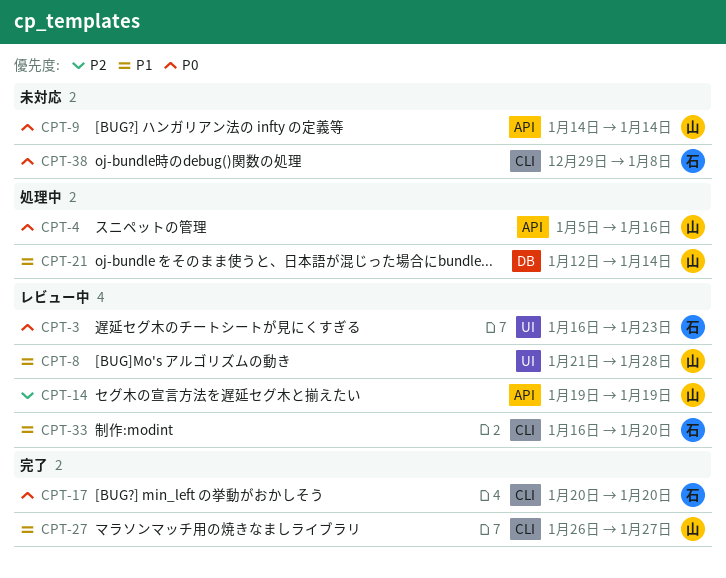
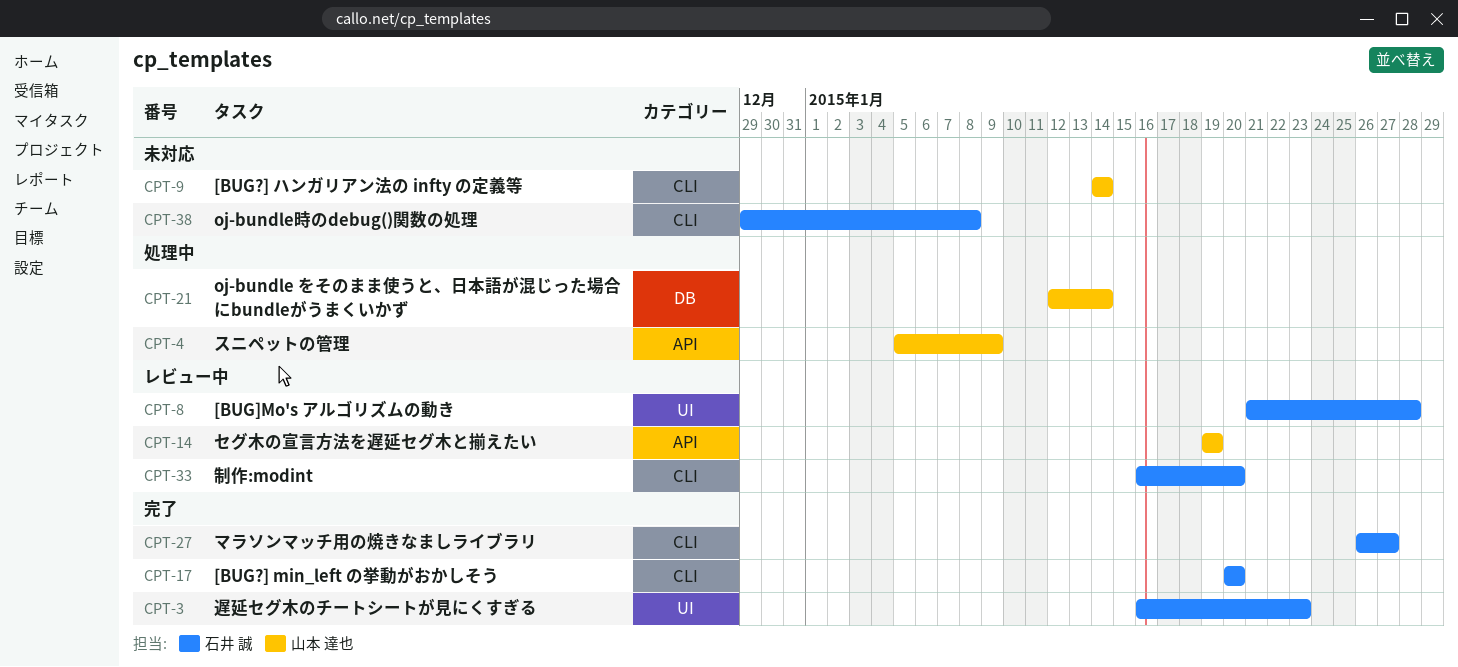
CPT-3, status: レビュー中 -> 完了
CPT-4, due: Jan 16 -> Jan 9
CPT-8, owner: 山本 達也 -> 石井 誠
CPT-9, label: API -> CLI
CPT-27, owner: 山本 達也 -> 石井 誠

